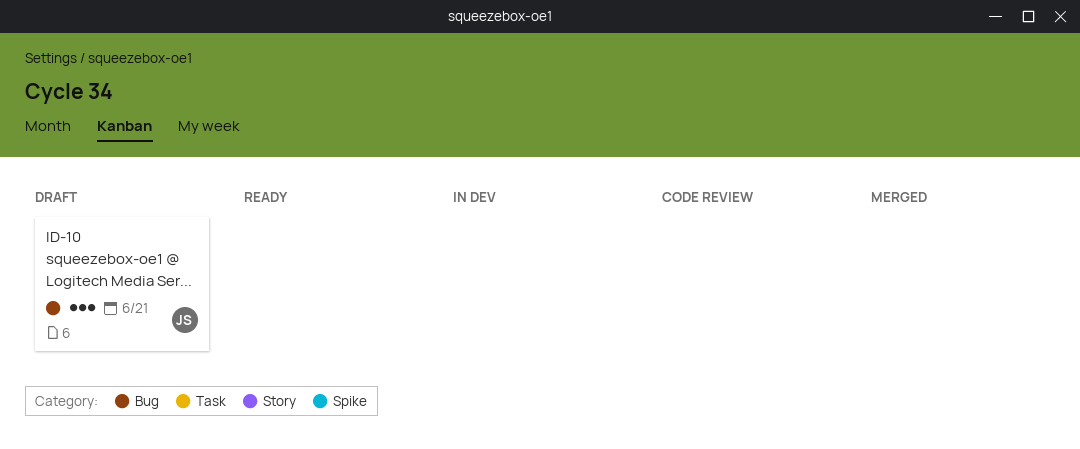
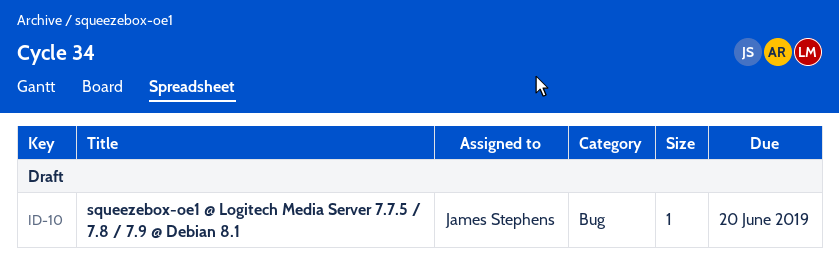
ID-10, estimate: 3 -> 1
ID-10, due: Jun 21 -> Jun 20

